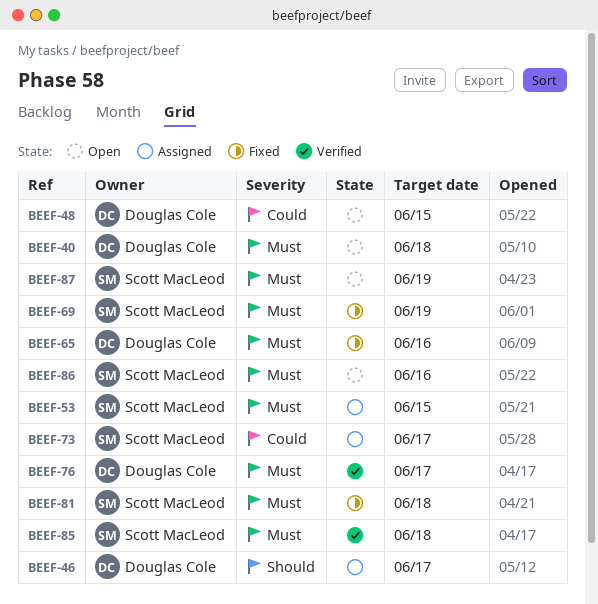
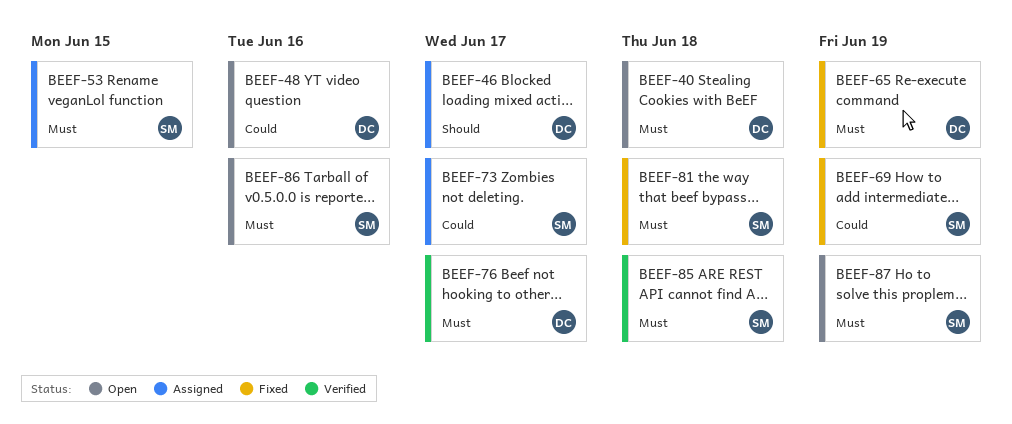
BEEF-48, due: Jun 15 -> Jun 16
BEEF-65, due: Jun 16 -> Jun 19
BEEF-69, priority: Must -> Could

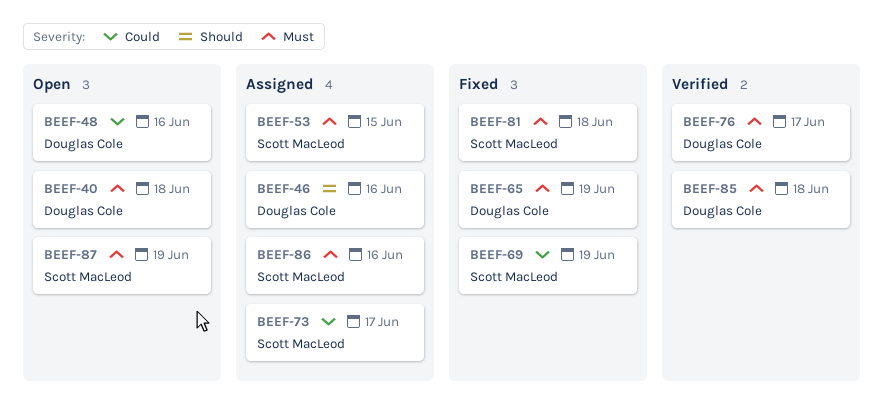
BEEF-46, due: Jun 17 -> Jun 16
BEEF-85, owner: Scott MacLeod -> Douglas Cole
BEEF-86, status: Open -> Assigned

